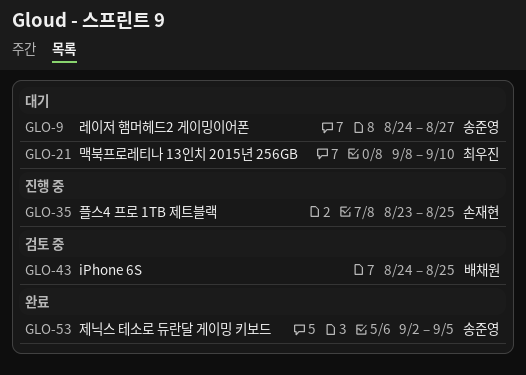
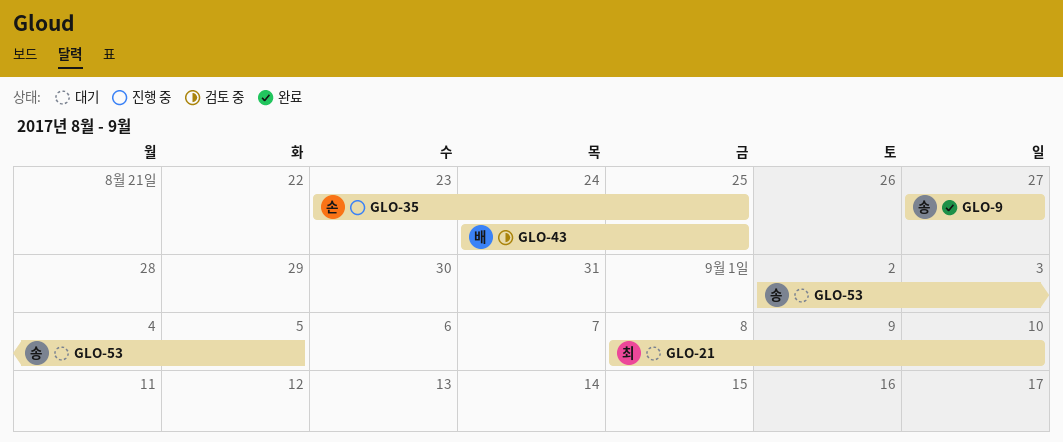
GLO-9, status: 대기 -> 완료
GLO-9, start: Aug 24 -> Aug 27
GLO-53, status: 완료 -> 대기

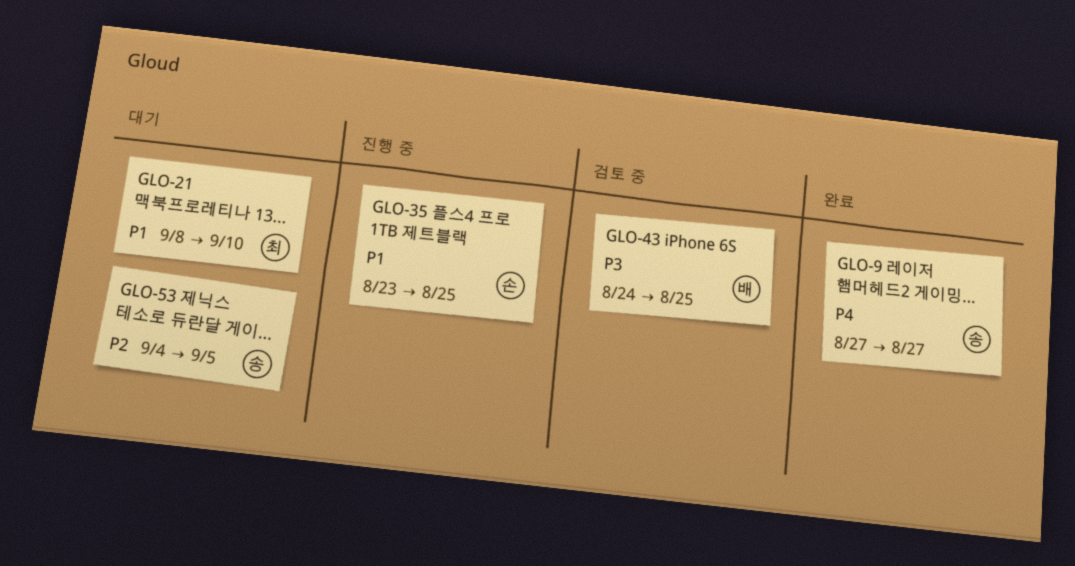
GLO-53, start: Sep 2 -> Sep 4

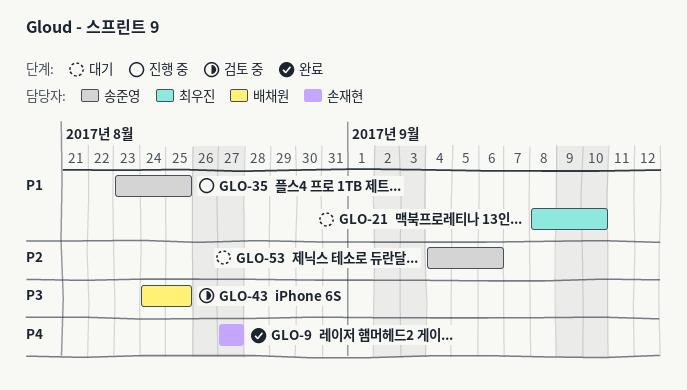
GLO-9, owner: 송준영 -> 손재현
GLO-35, owner: 손재현 -> 송준영
GLO-53, due: Sep 5 -> Sep 6

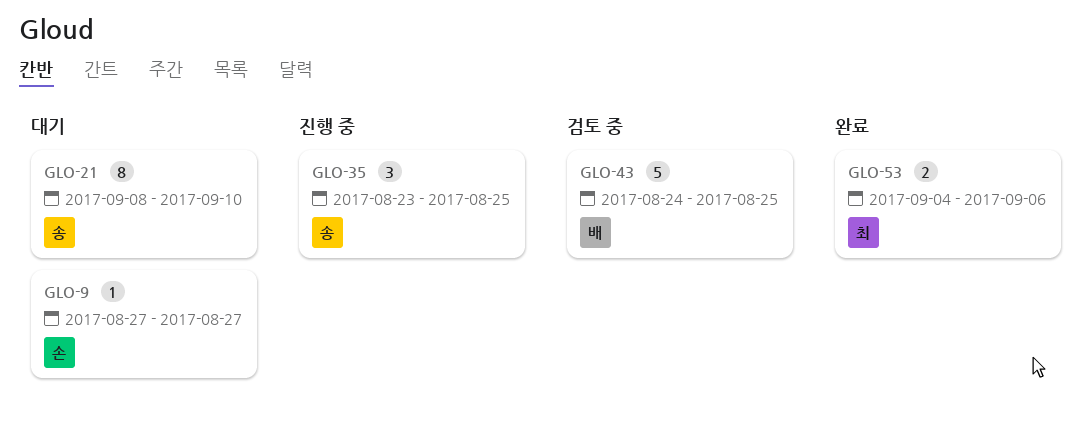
GLO-9, status: 완료 -> 대기
GLO-21, owner: 최우진 -> 송준영
GLO-53, status: 대기 -> 완료
GLO-53, owner: 송준영 -> 최우진

